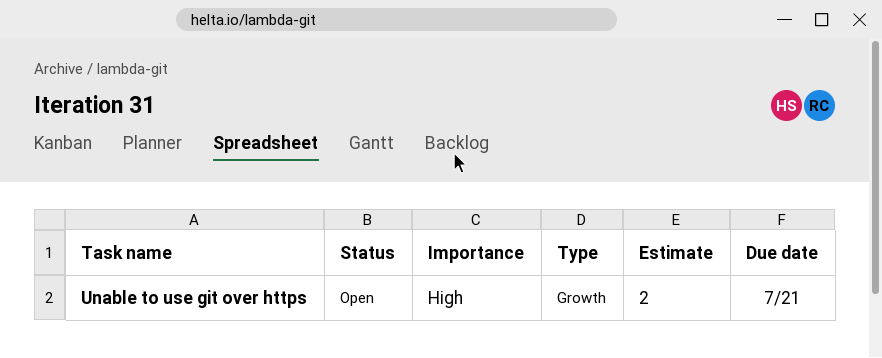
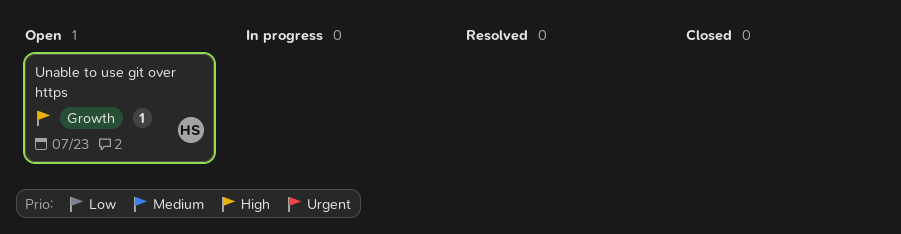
Unable to use git over https, estimate: 2 -> 1
Unable to use git over https, due: Jul 21 -> Jul 23

